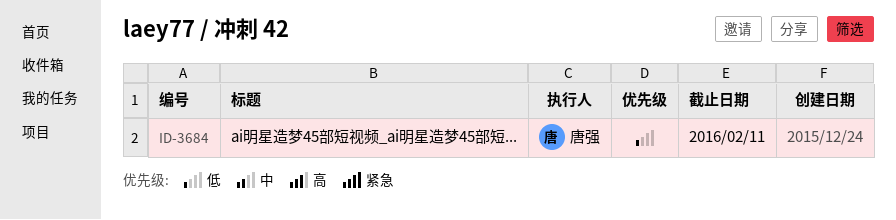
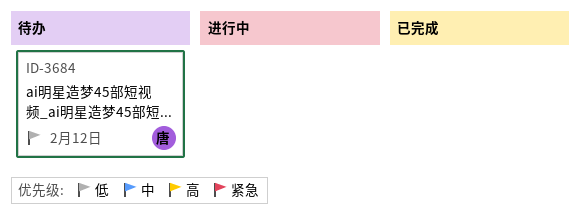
ID-3684, due: Feb 11 -> Feb 12

